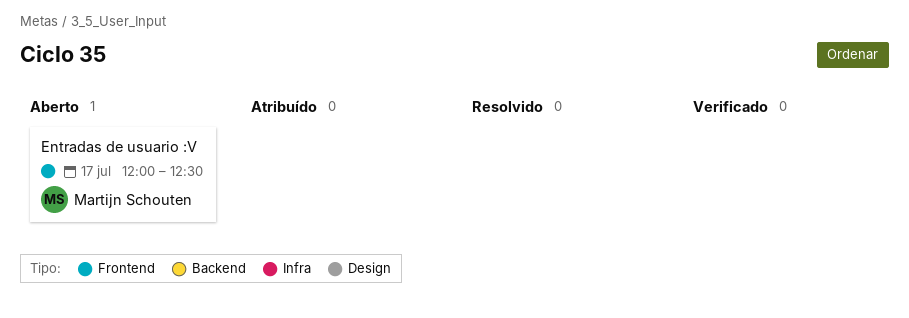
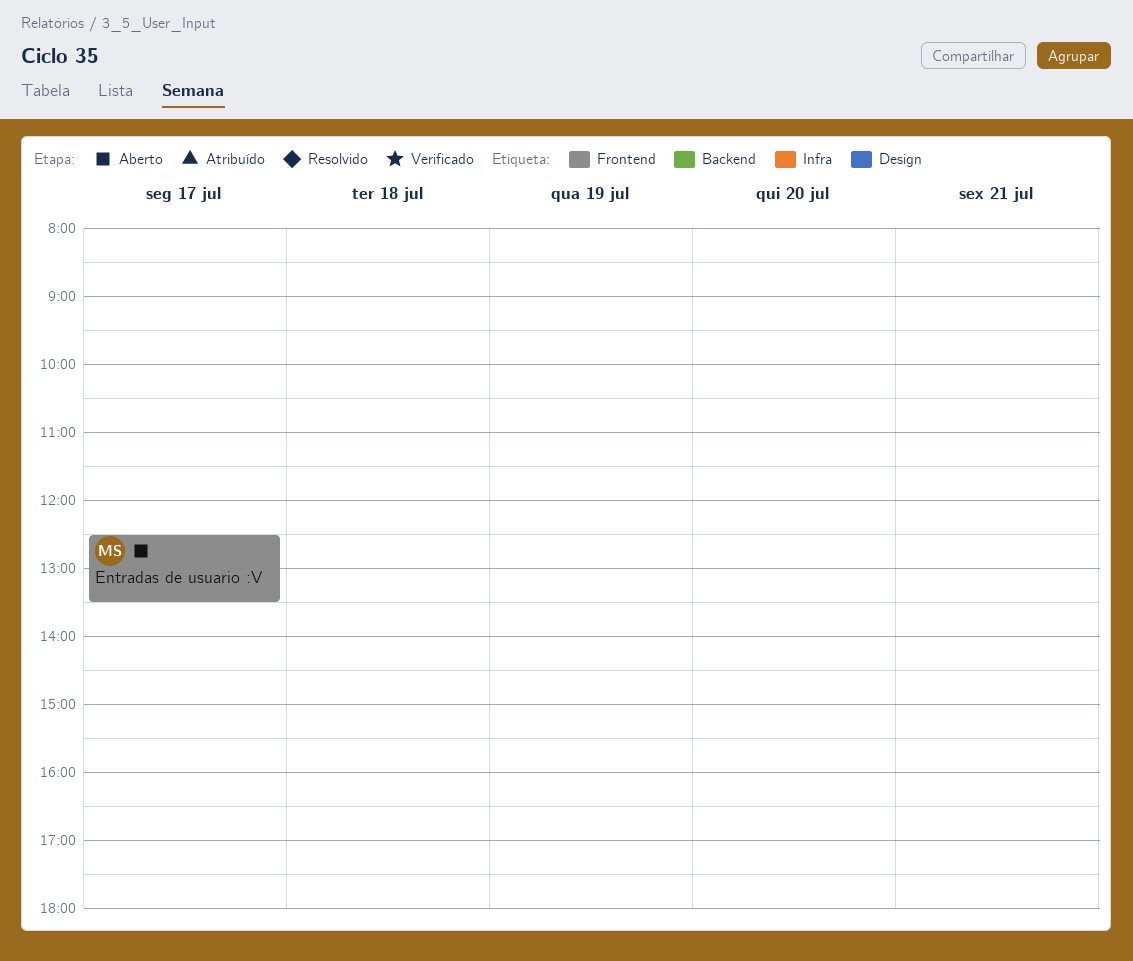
Entradas de usuario :V, begins: 12:00 -> 12:30
Entradas de usuario :V, ends: 12:30 -> 13:30

